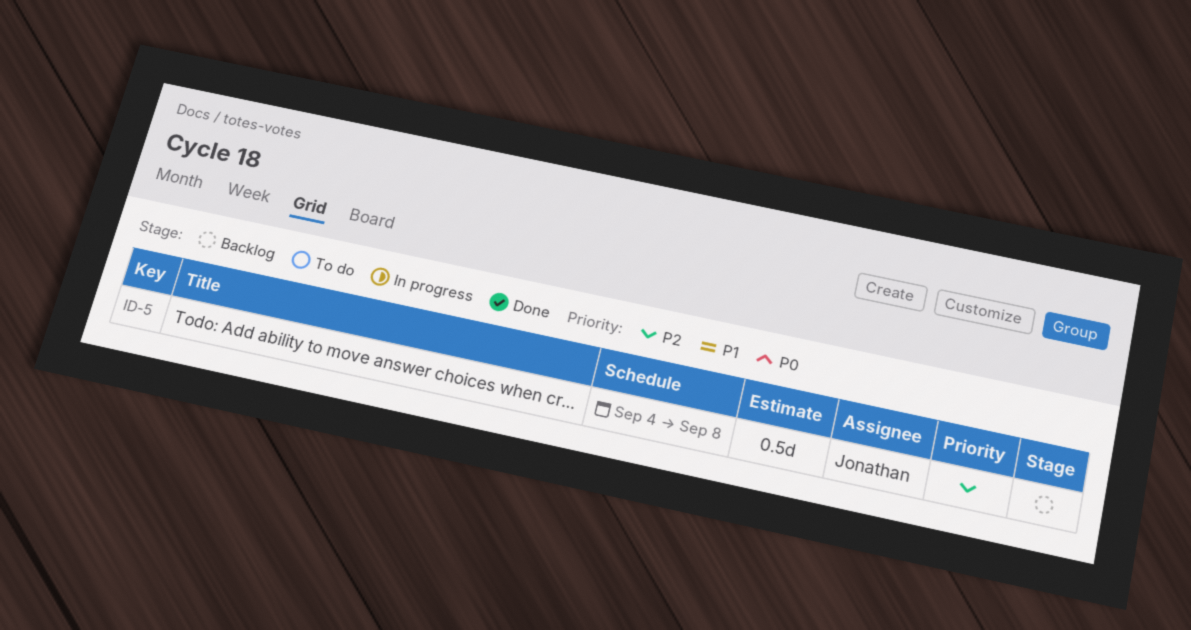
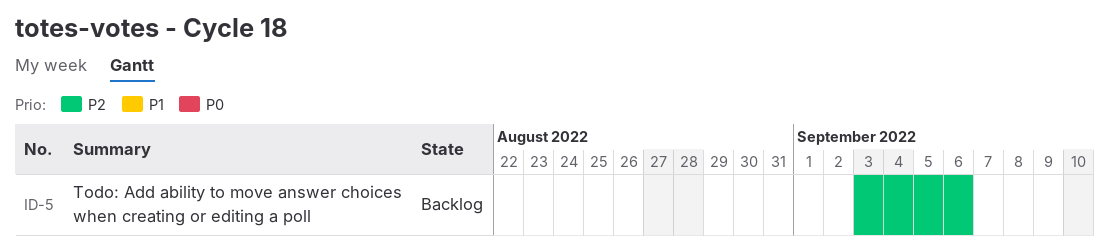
ID-5, start: Sep 4 -> Sep 3
ID-5, due: Sep 8 -> Sep 6

